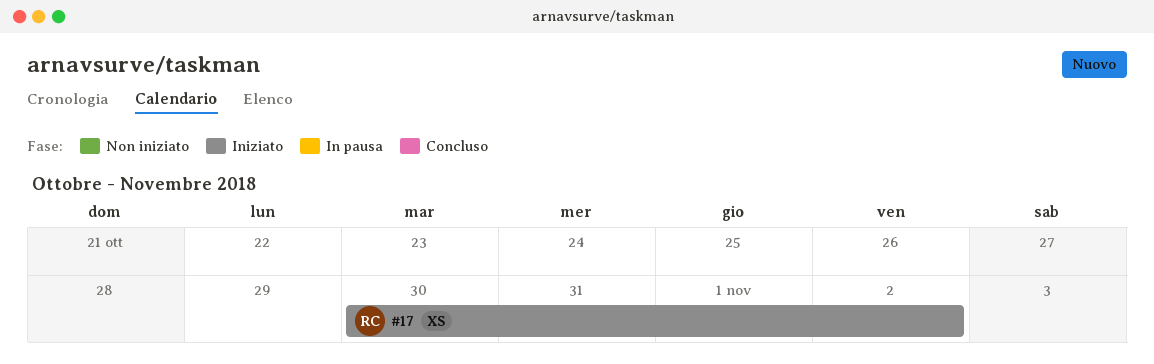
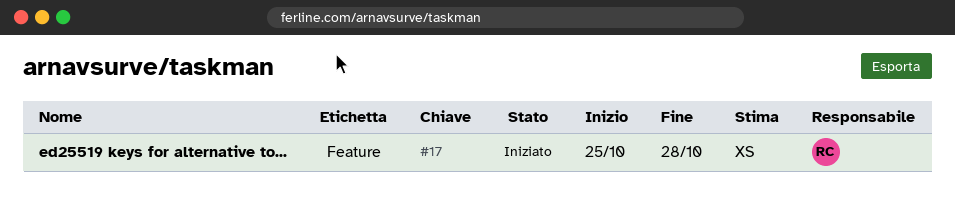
#17, start: Oct 30 -> Oct 25
#17, due: Nov 2 -> Oct 28

